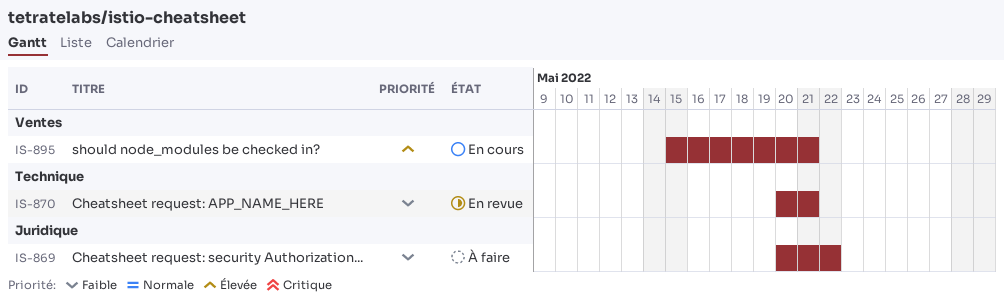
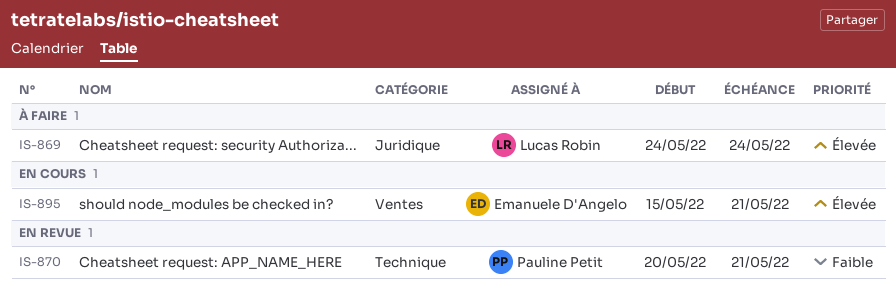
IS-869, priority: Faible -> Élevée
IS-869, start: May 20 -> May 24
IS-869, due: May 22 -> May 24

